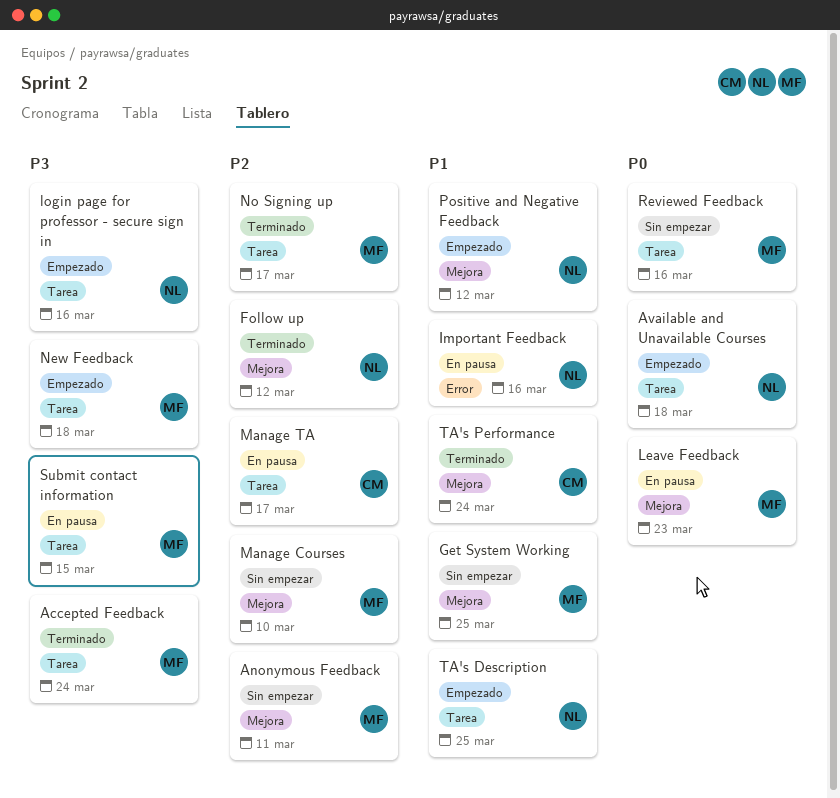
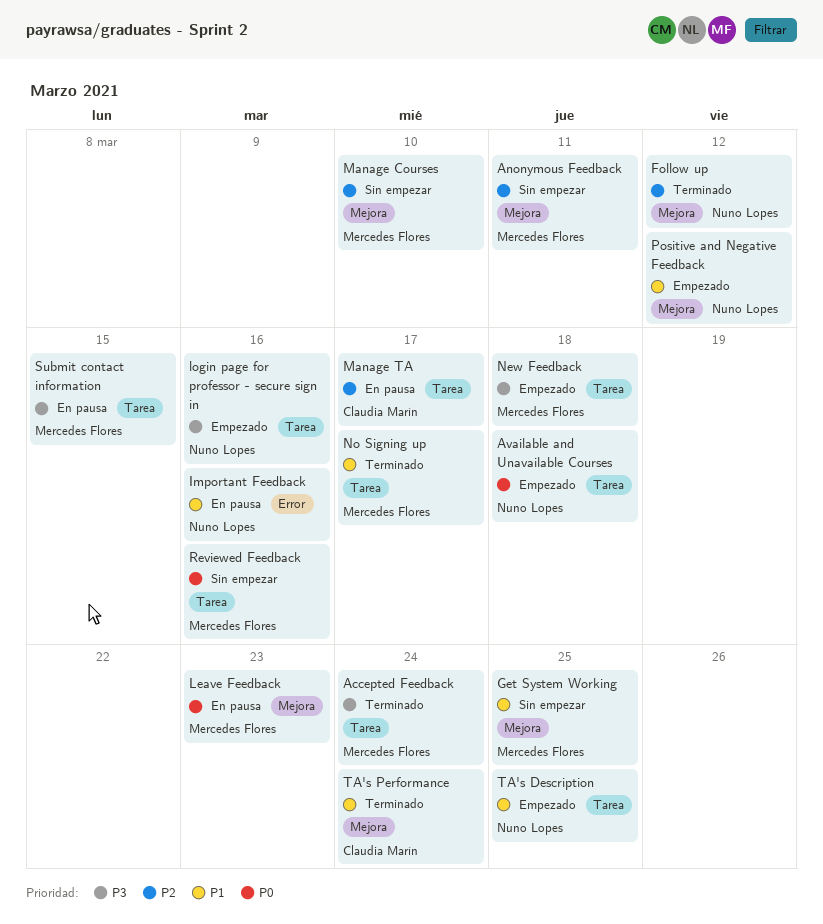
No Signing up, priority: P2 -> P1

